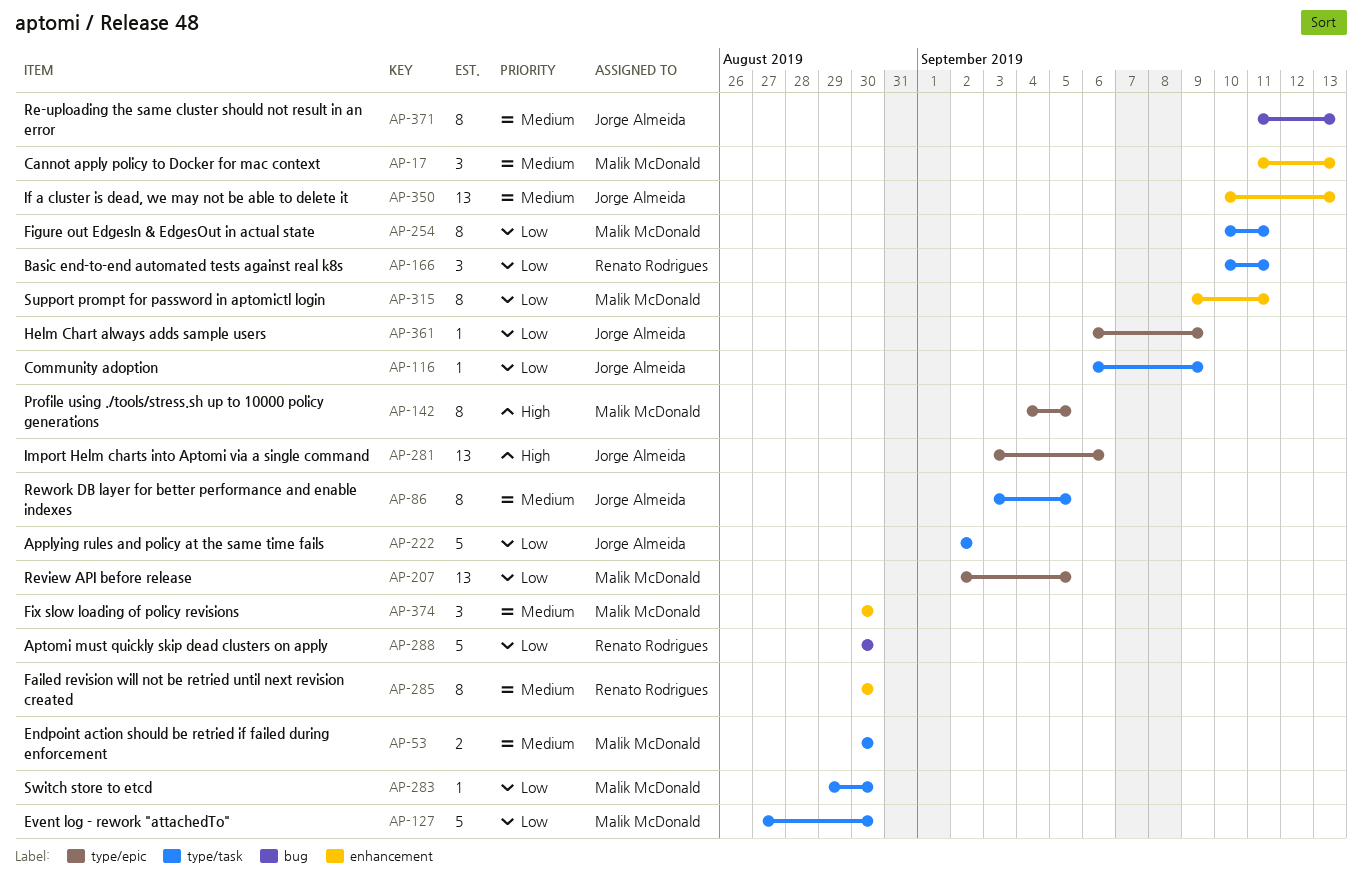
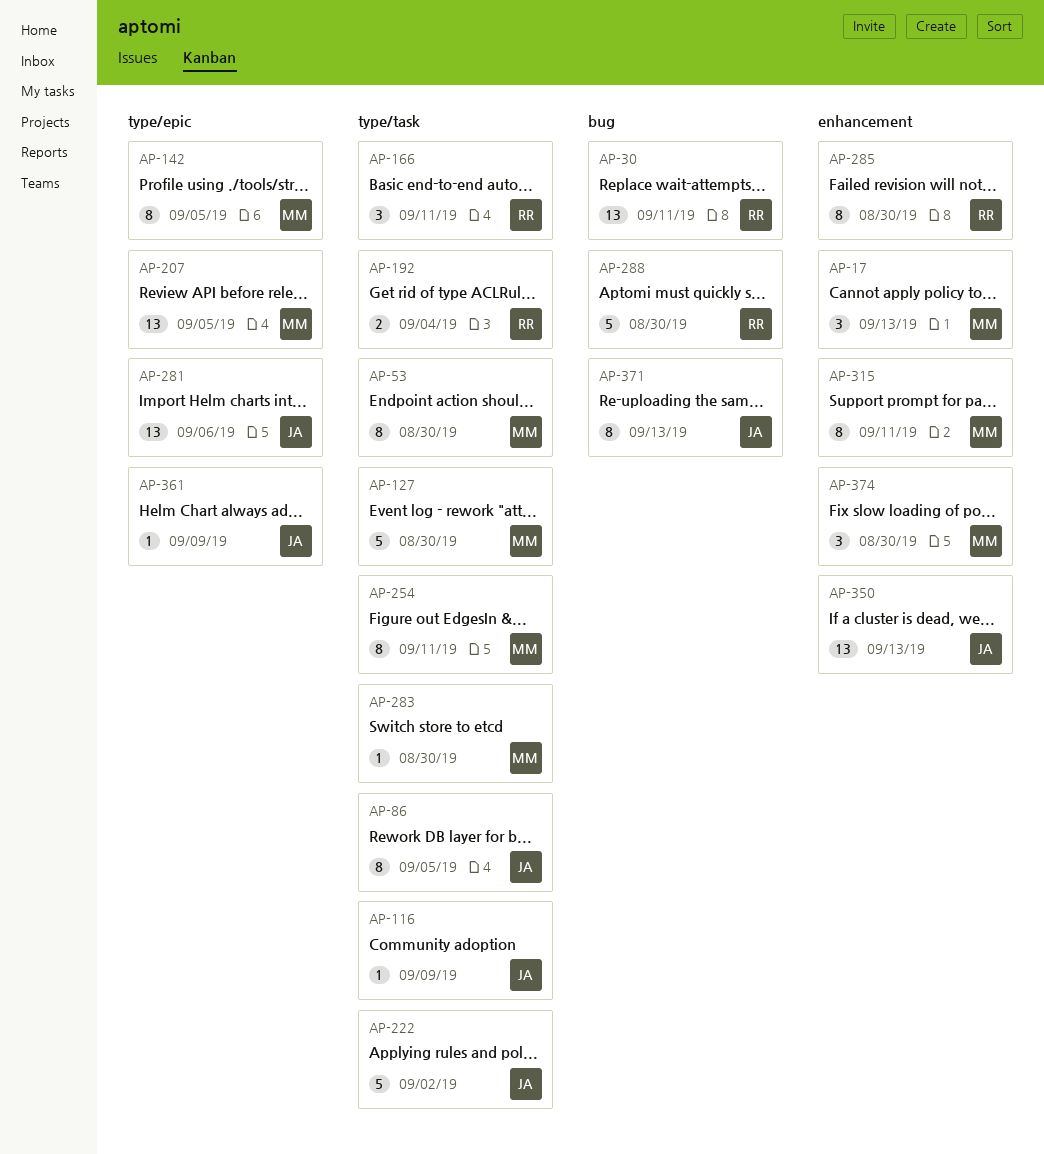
AP-30: none -> present
AP-53, estimate: 2 -> 8
AP-192: none -> present

